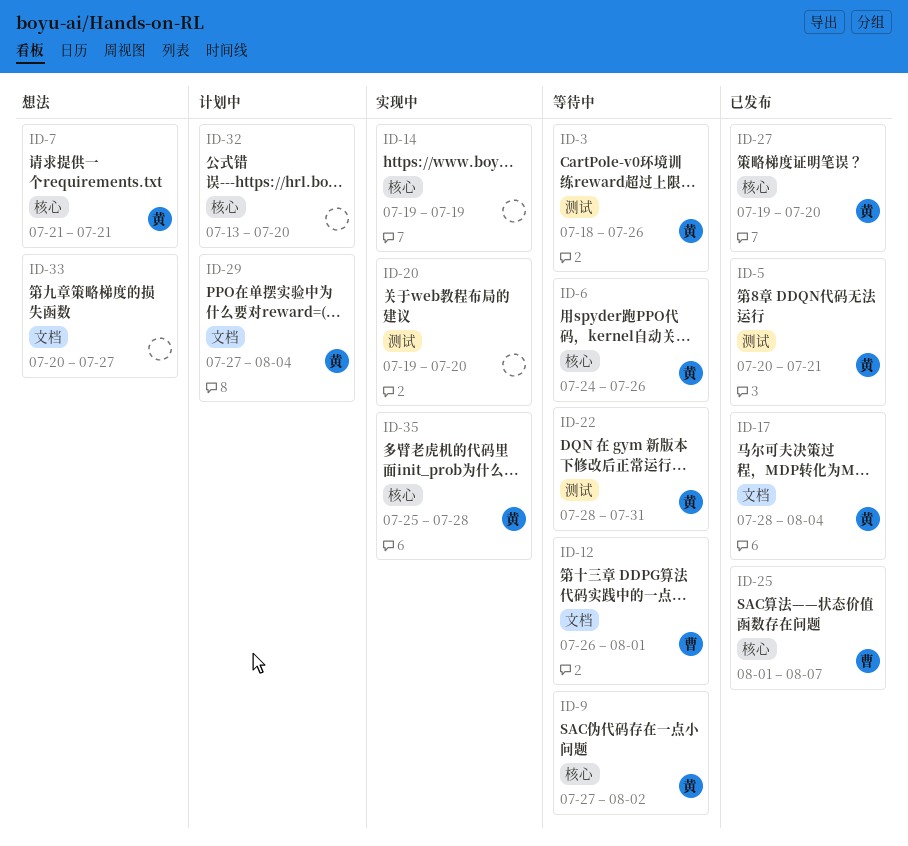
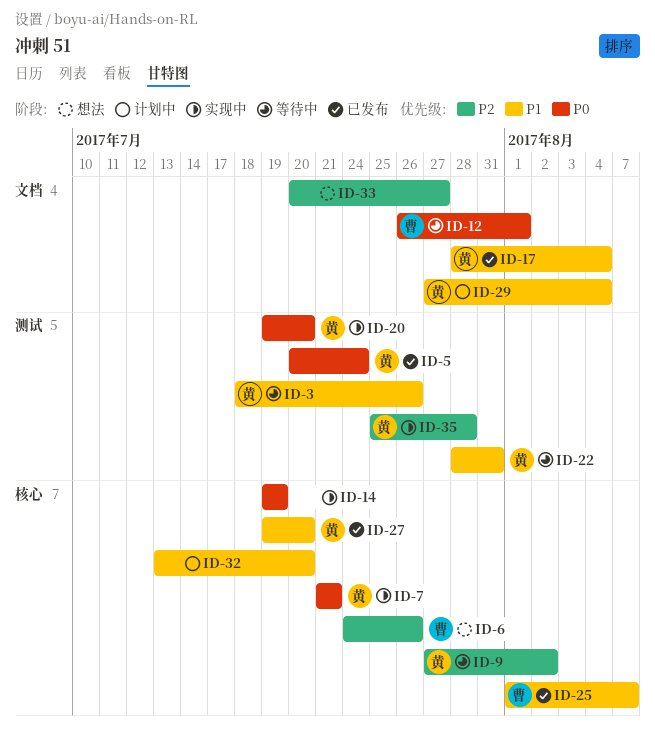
ID-5, due: Jul 21 -> Jul 24
ID-6, status: 等待中 -> 想法
ID-6, owner: 黄 -> 曹
ID-7, status: 想法 -> 实现中
ID-20, owner: none -> 黄
ID-35, label: 核心 -> 测试

